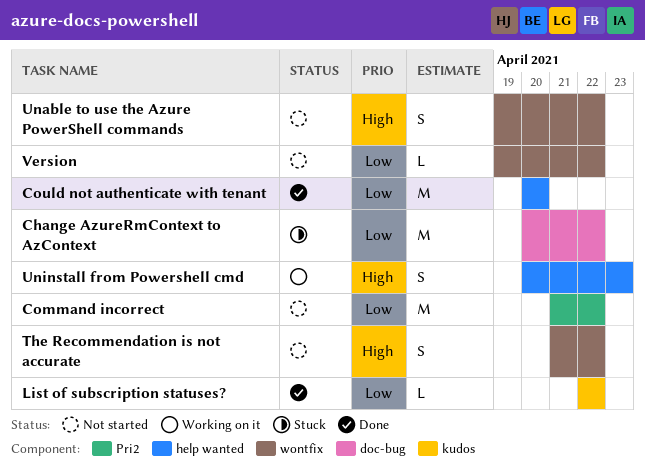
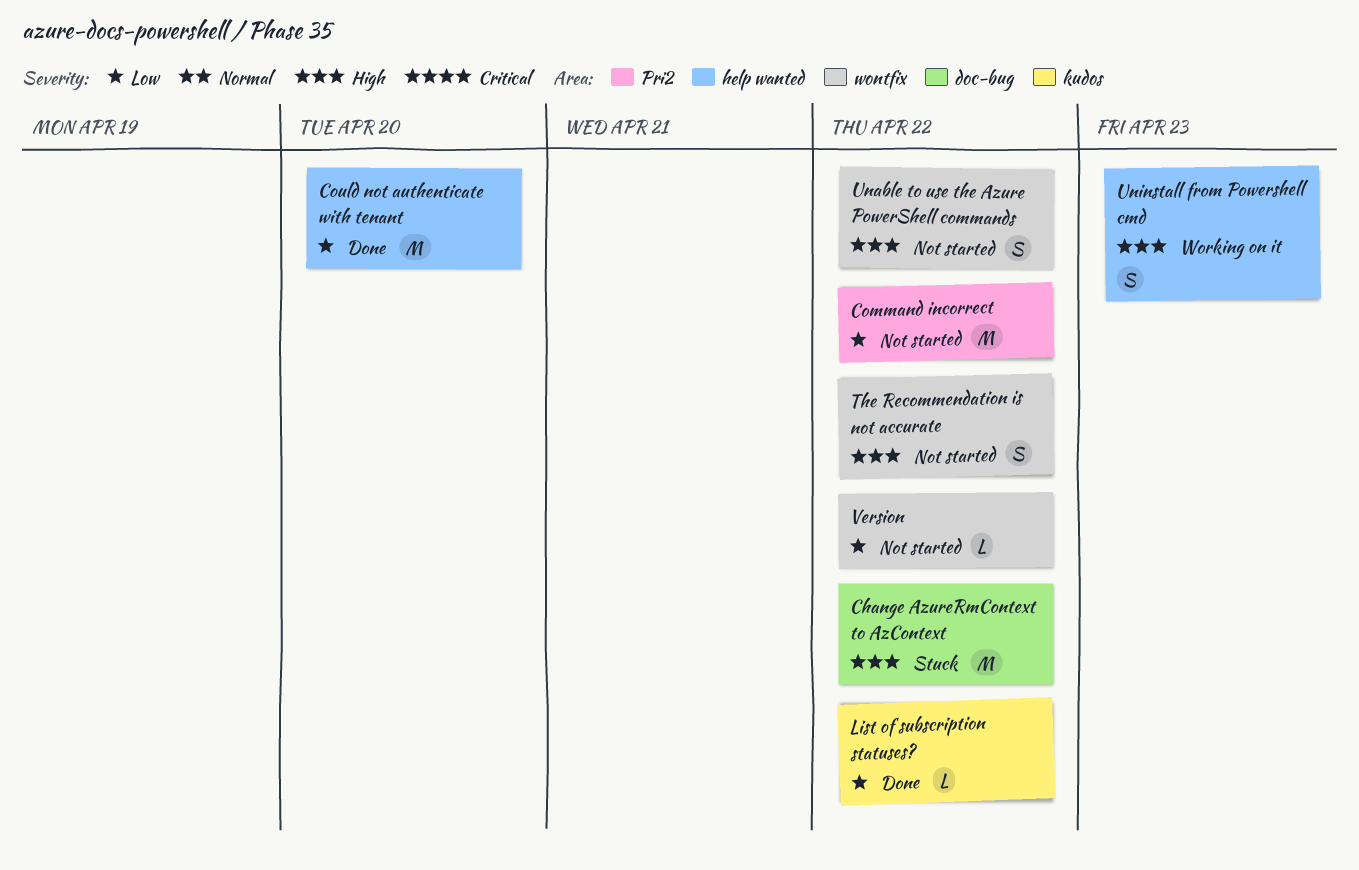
Change AzureRmContext to AzContext, priority: Low -> High

